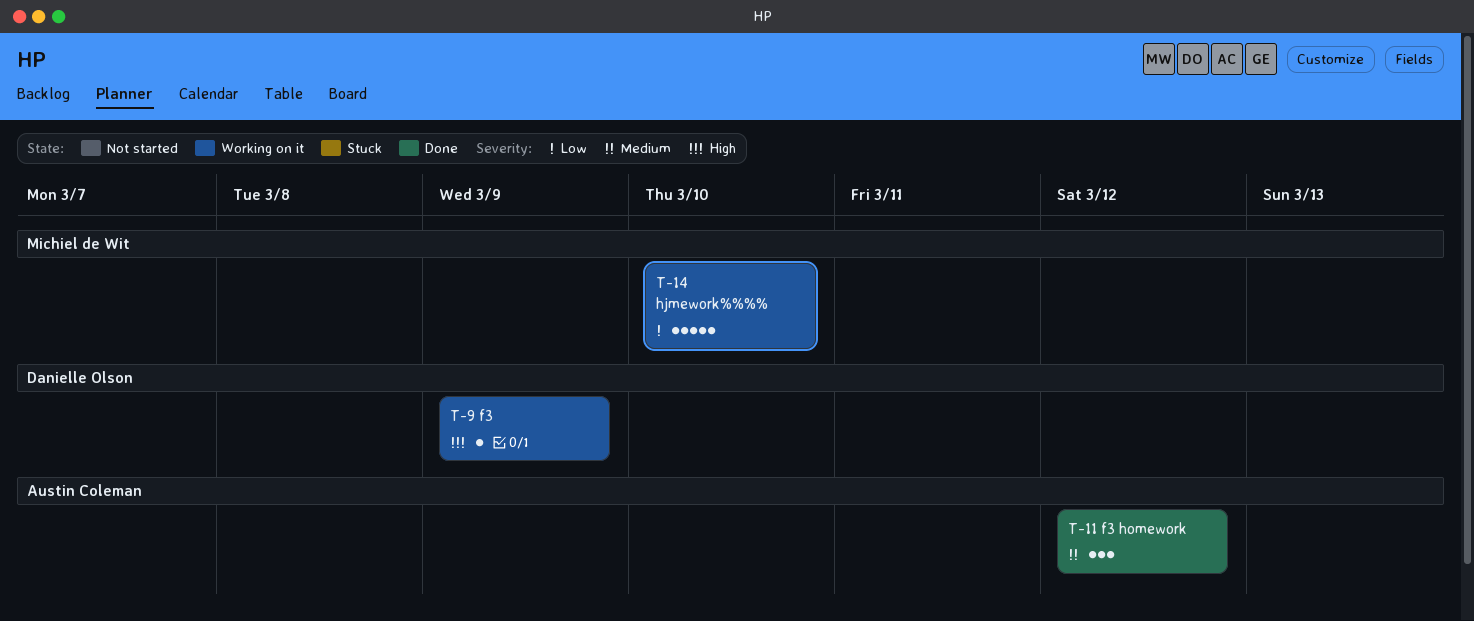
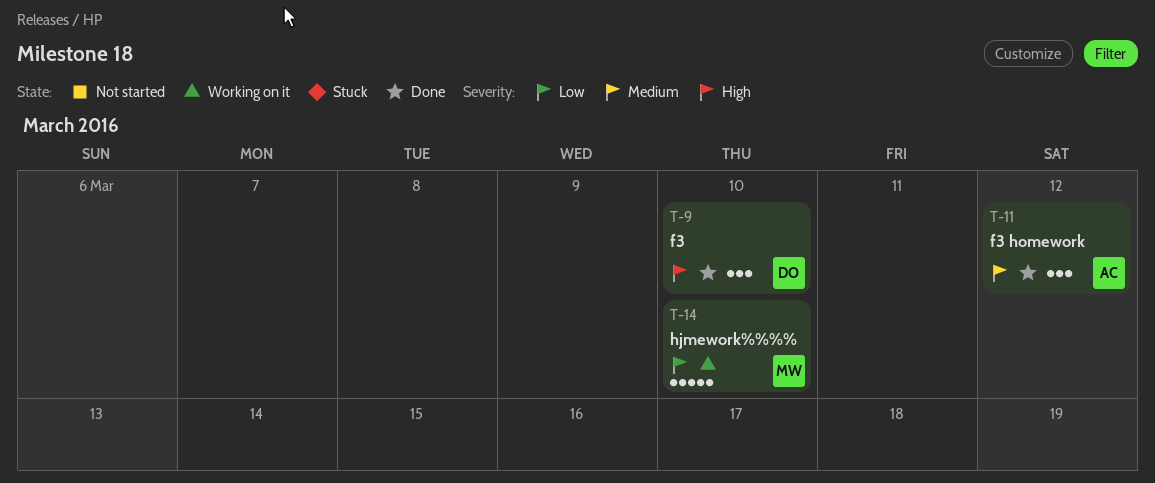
T-9, status: Working on it -> Done
T-9, estimate: 1 -> 3
T-9, due: Mar 9 -> Mar 10

